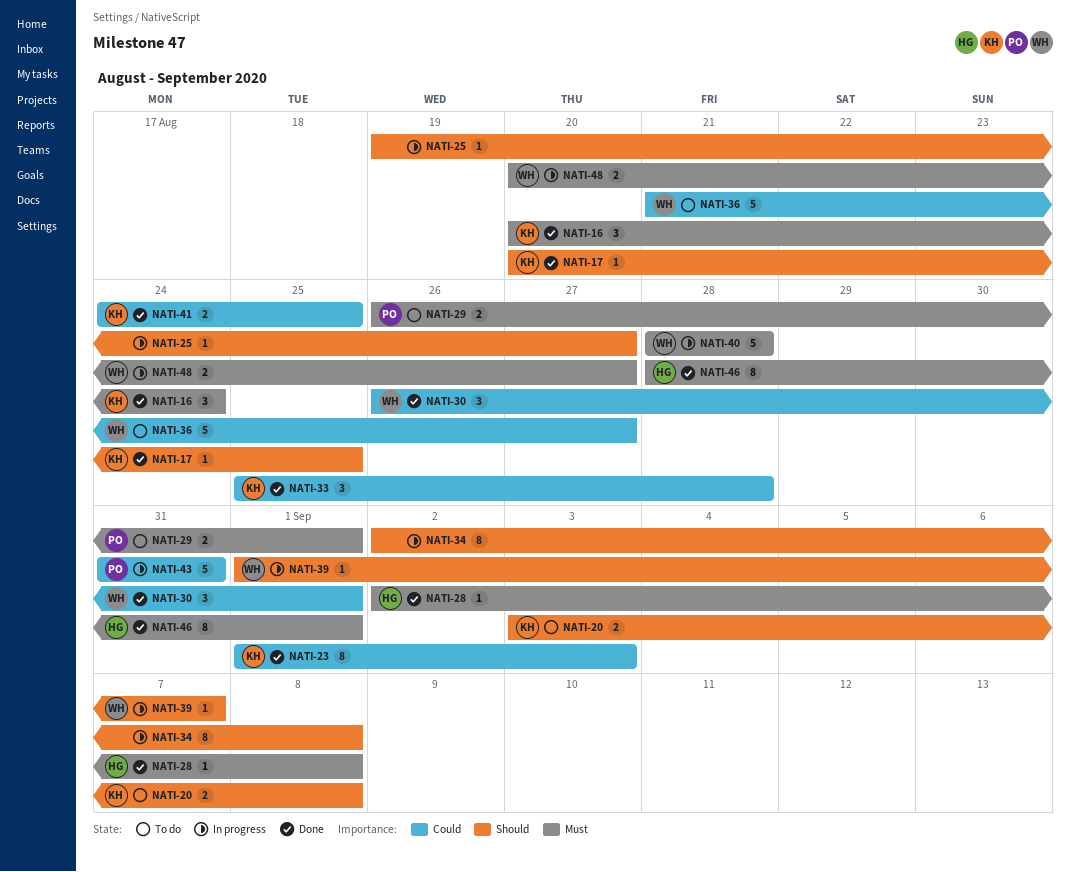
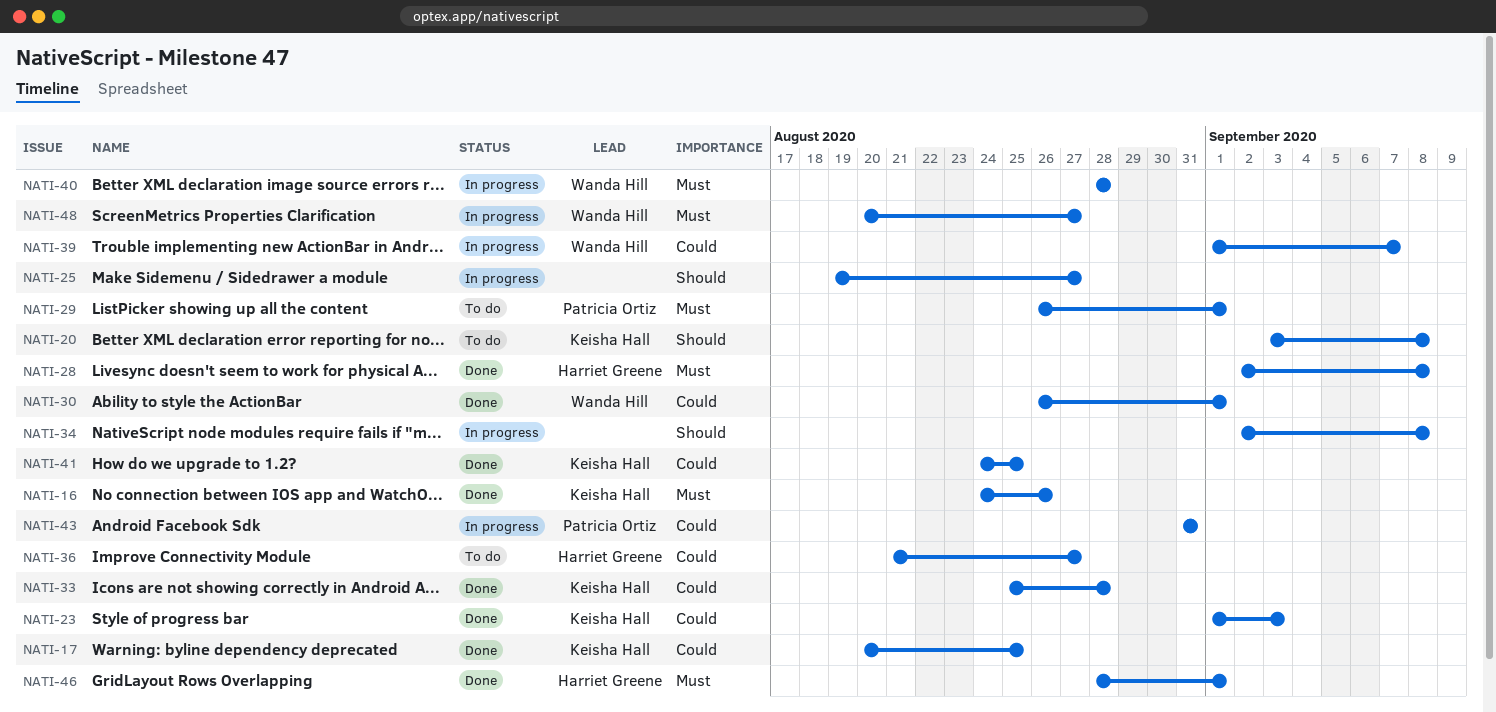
NATI-16, start: Aug 20 -> Aug 24
NATI-16, due: Aug 24 -> Aug 26
NATI-17, priority: Should -> Could
NATI-36, owner: Wanda Hill -> Harriet Greene
NATI-39, priority: Should -> Could

